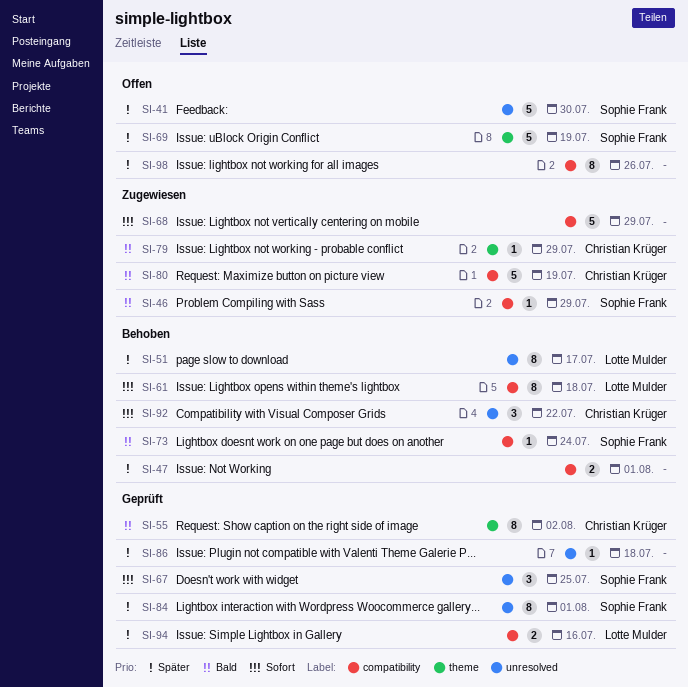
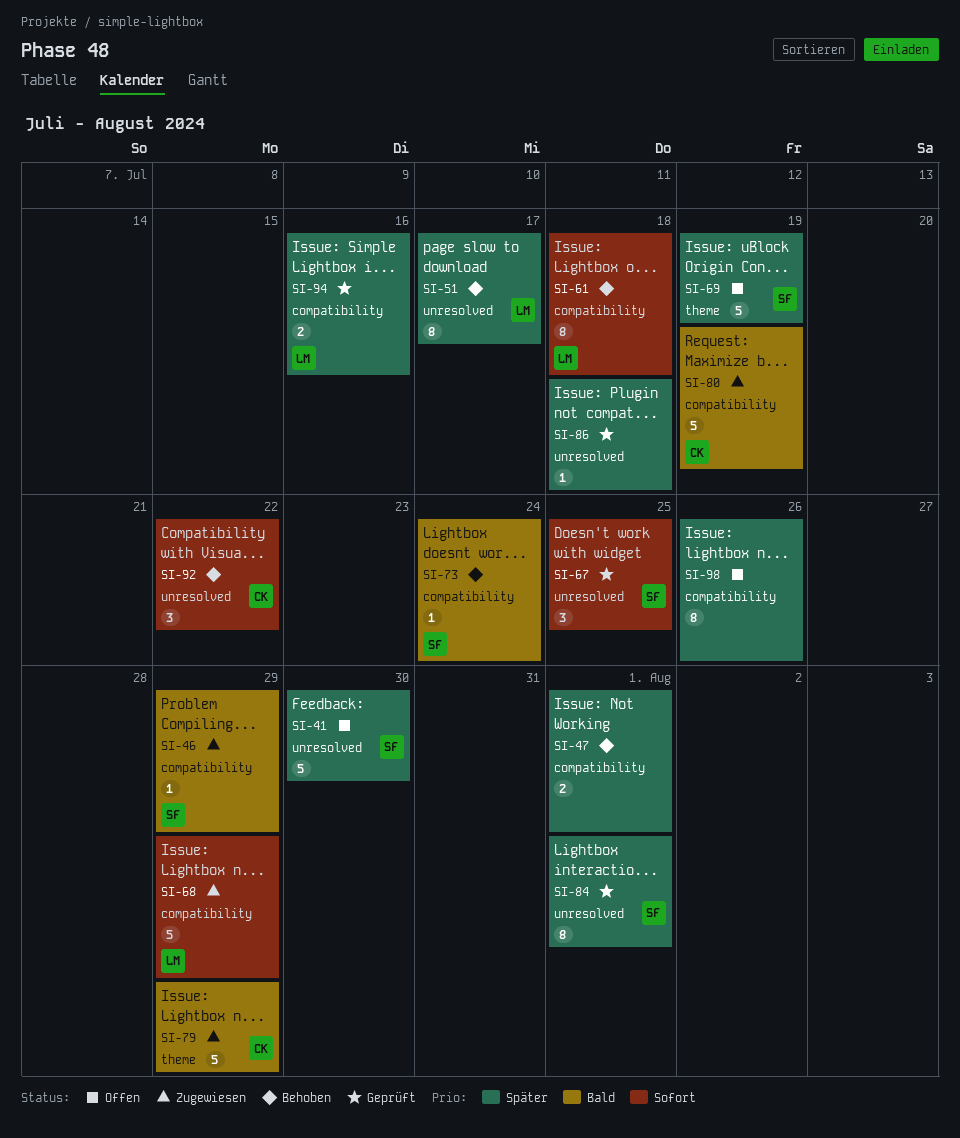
SI-55: present -> none
SI-68, owner: none -> Lotte Mulder
SI-79, estimate: 1 -> 5

